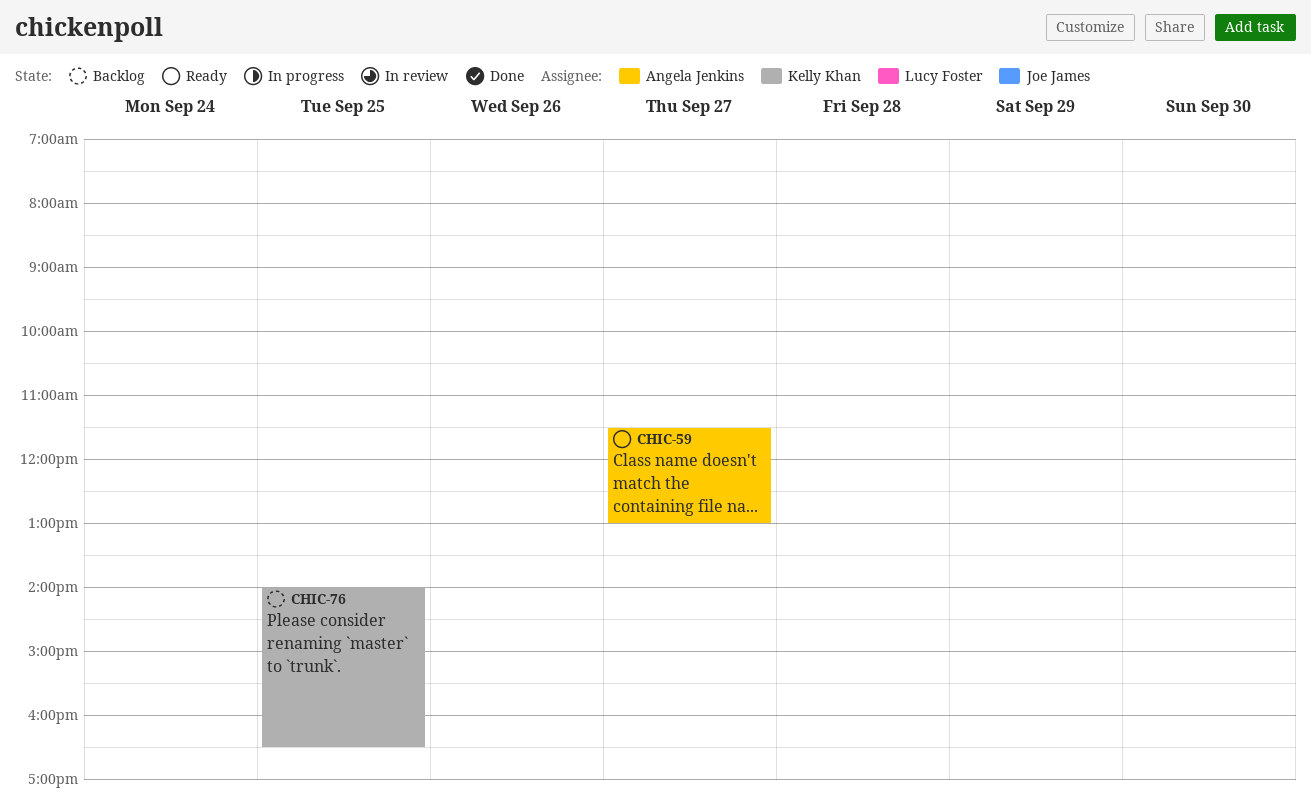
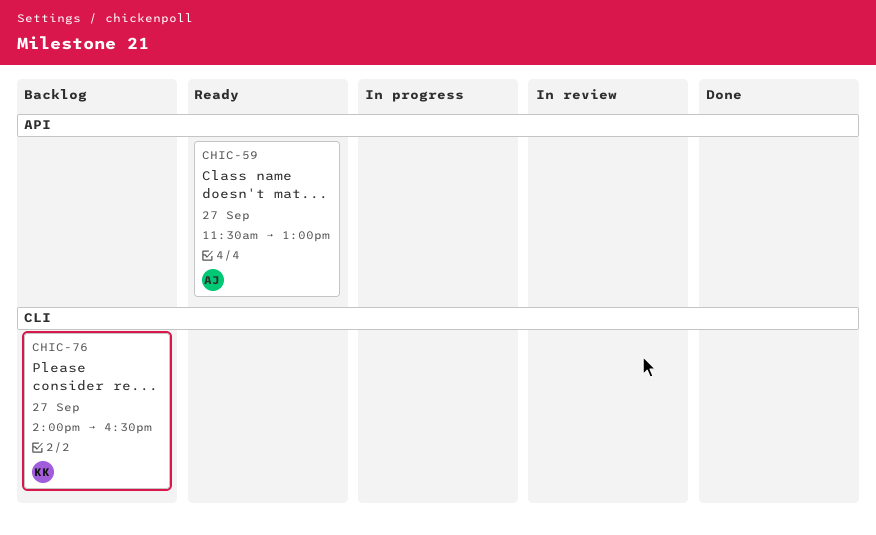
CHIC-76, day: Sep 25 -> Sep 27

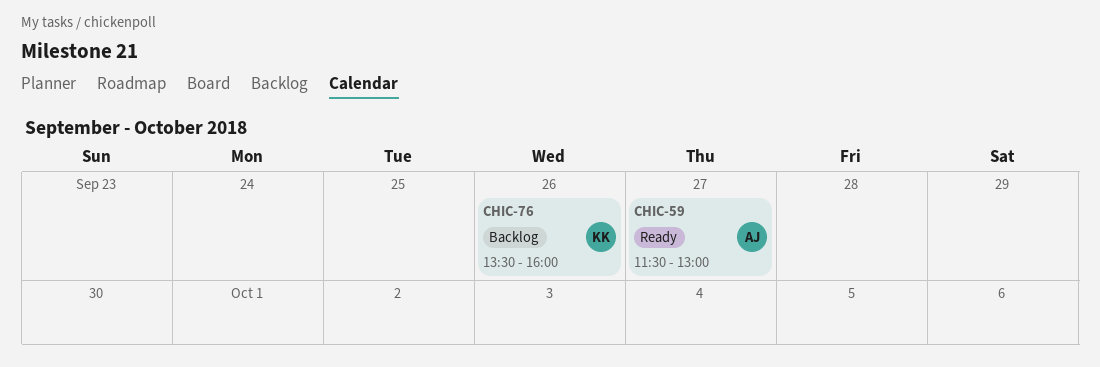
CHIC-76, day: Sep 27 -> Sep 26
CHIC-76, begins: 14:00 -> 13:30
CHIC-76, ends: 16:30 -> 16:00

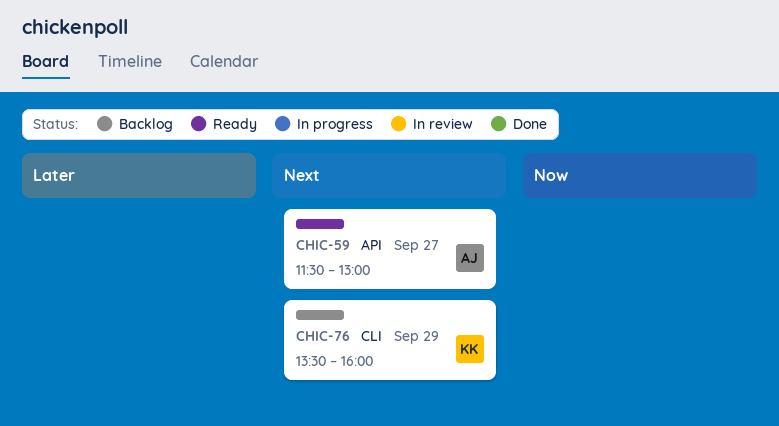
CHIC-76, day: Sep 26 -> Sep 29

